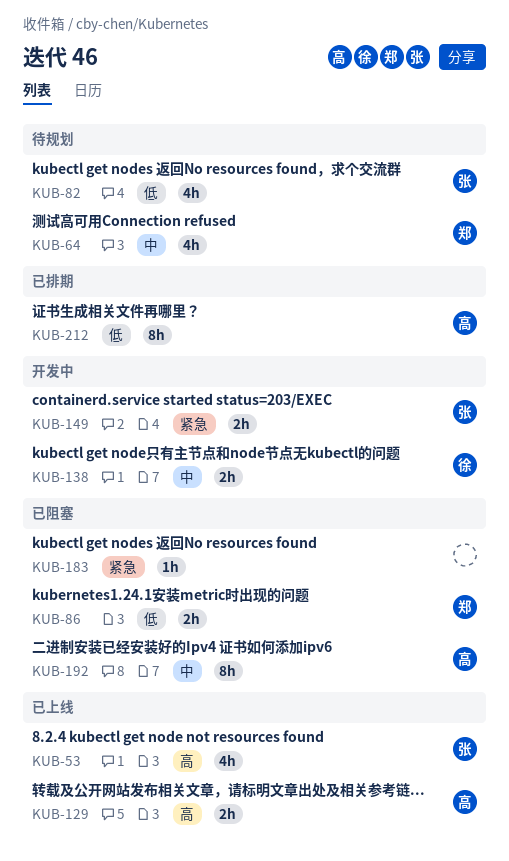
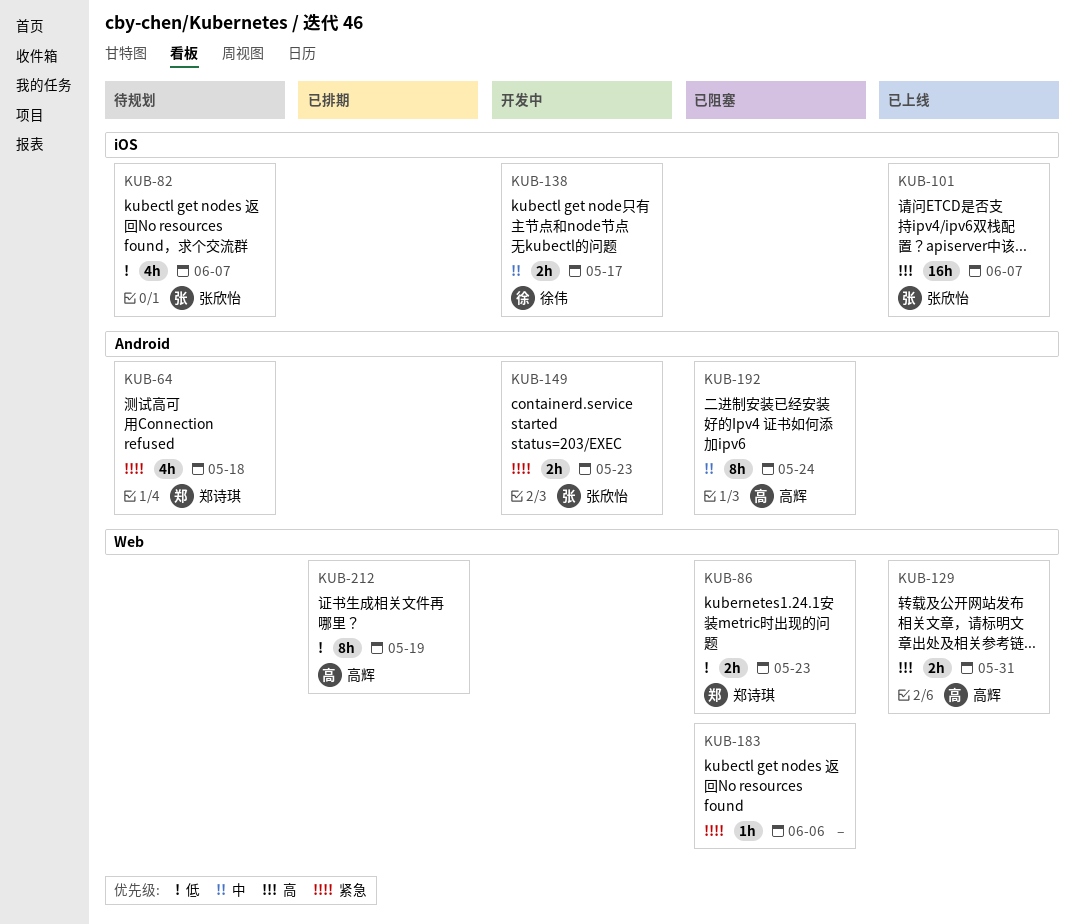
KUB-53: present -> none
KUB-64, priority: 中 -> 紧急
KUB-101: none -> present

